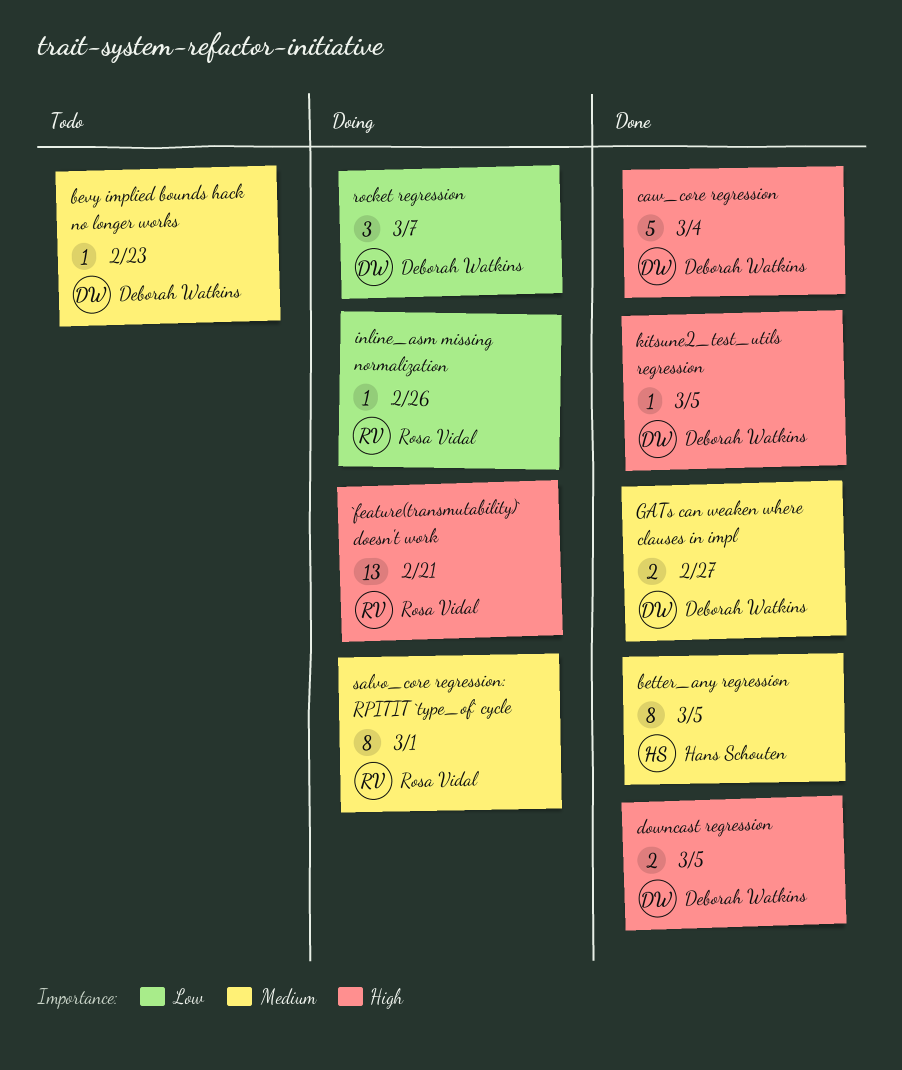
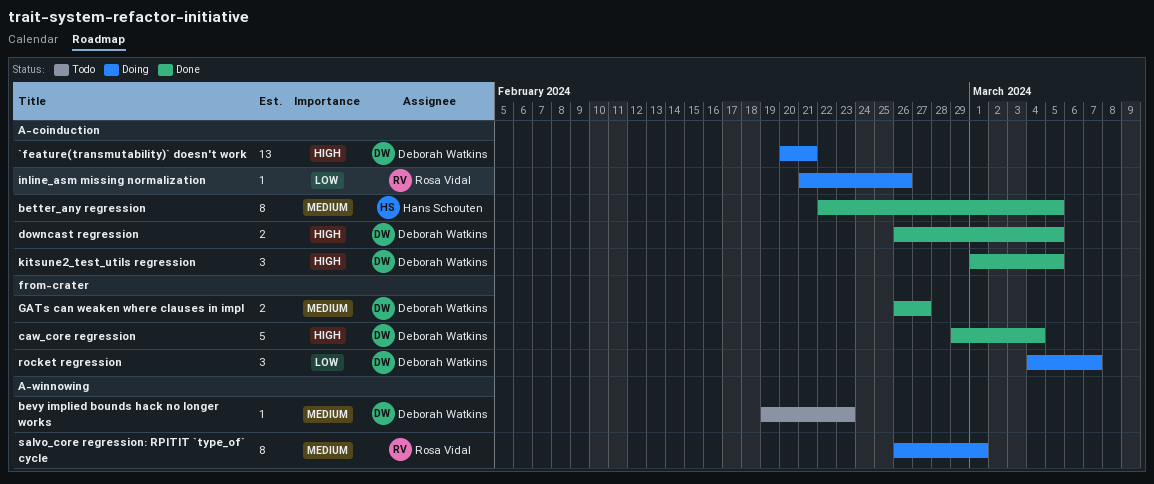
`feature(transmutability)` doesn't work, owner: Rosa Vidal -> Deborah Watkins
kitsune2_test_utils regression, estimate: 1 -> 3

